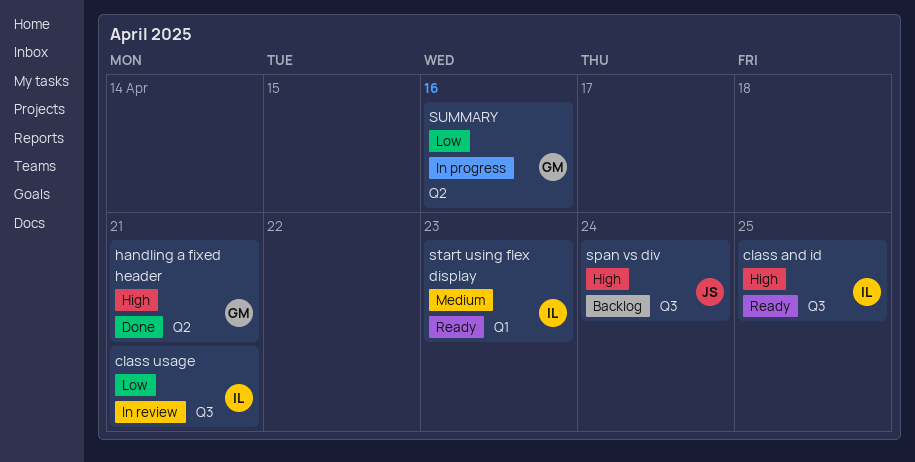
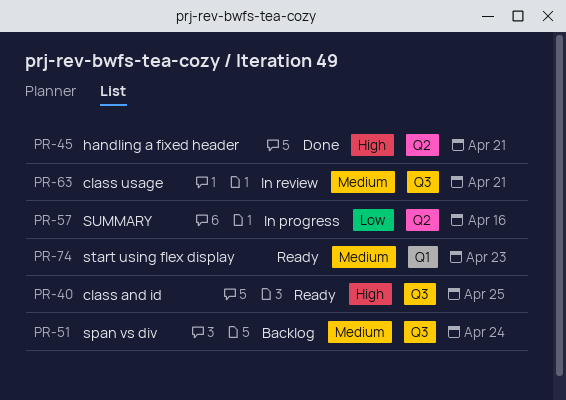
class usage, priority: Low -> Medium
span vs div, priority: High -> Medium

